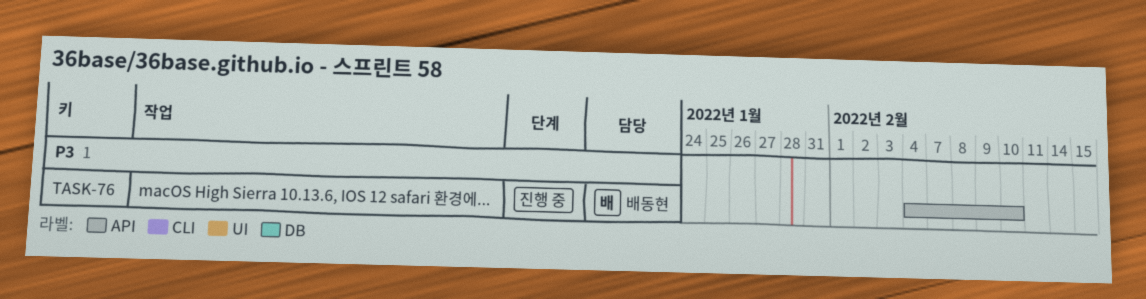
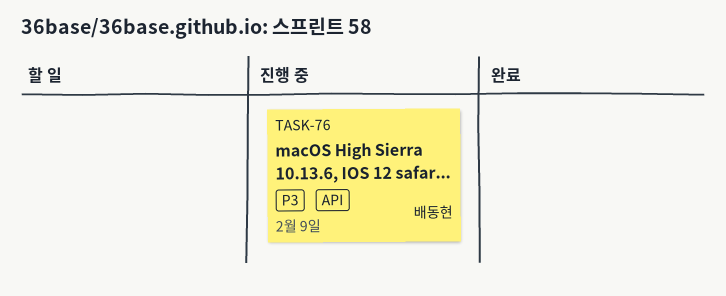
TASK-76, due: Feb 10 -> Feb 9

